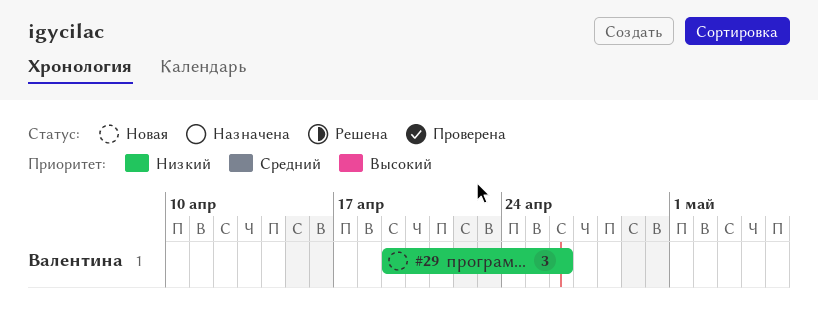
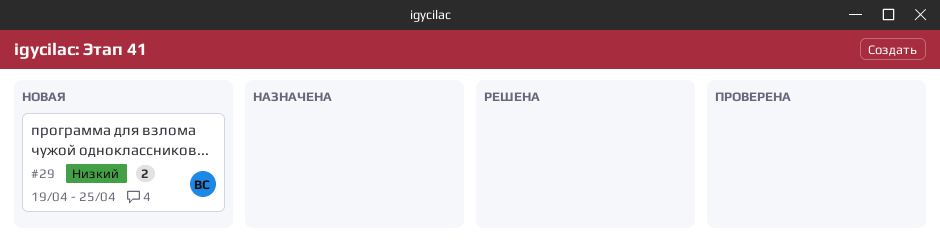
#29, estimate: 3 -> 2
#29, due: Apr 26 -> Apr 25

